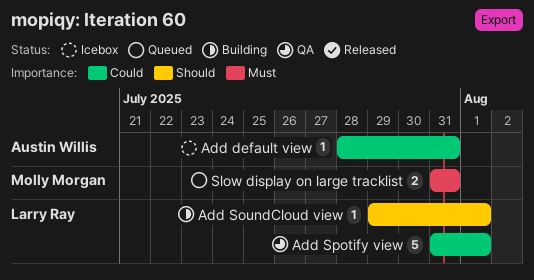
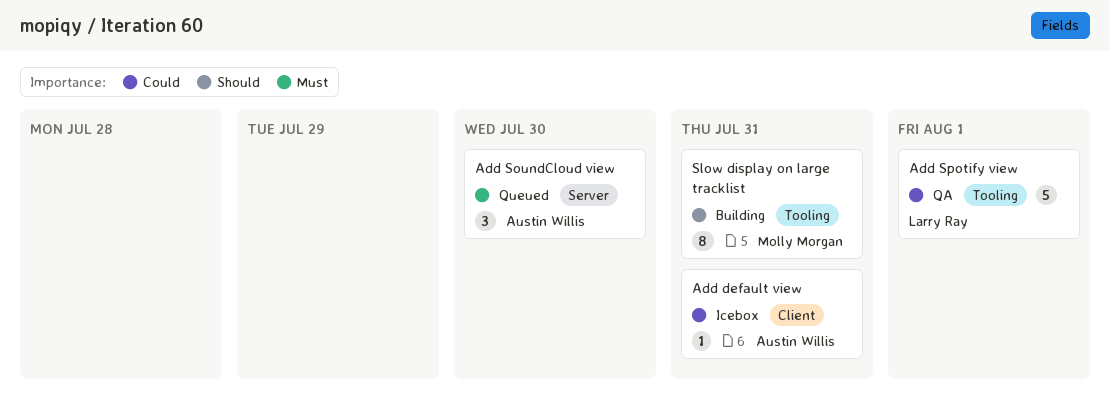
Add SoundCloud view, status: Building -> Queued
Add SoundCloud view, owner: Larry Ray -> Austin Willis
Add SoundCloud view, priority: Should -> Must
Add SoundCloud view, estimate: 1 -> 3
Add SoundCloud view, due: Aug 1 -> Jul 30
Slow display on large tracklist, status: Queued -> Building
Slow display on large tracklist, priority: Must -> Should
Slow display on large tracklist, estimate: 2 -> 8

